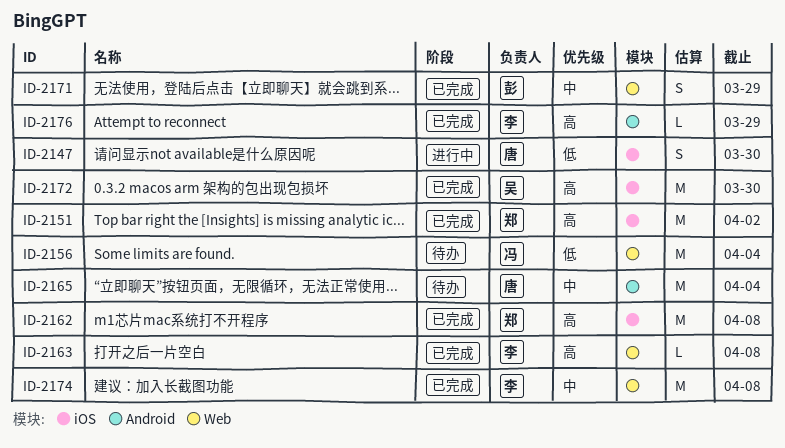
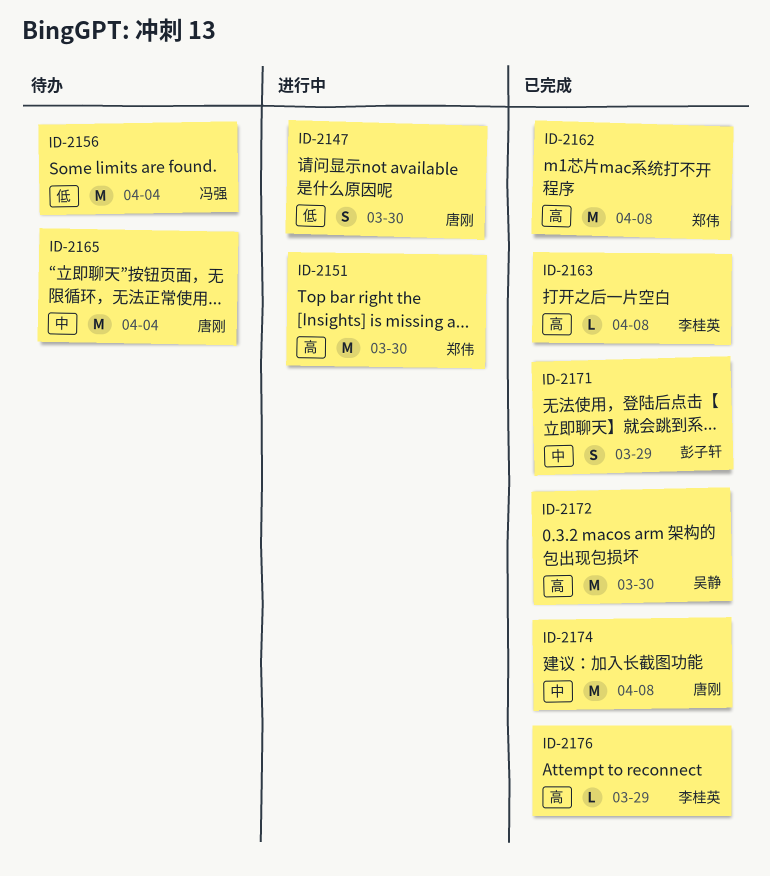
ID-2151, status: 已完成 -> 进行中
ID-2151, due: Apr 2 -> Mar 30
ID-2174, owner: 李桂英 -> 唐刚

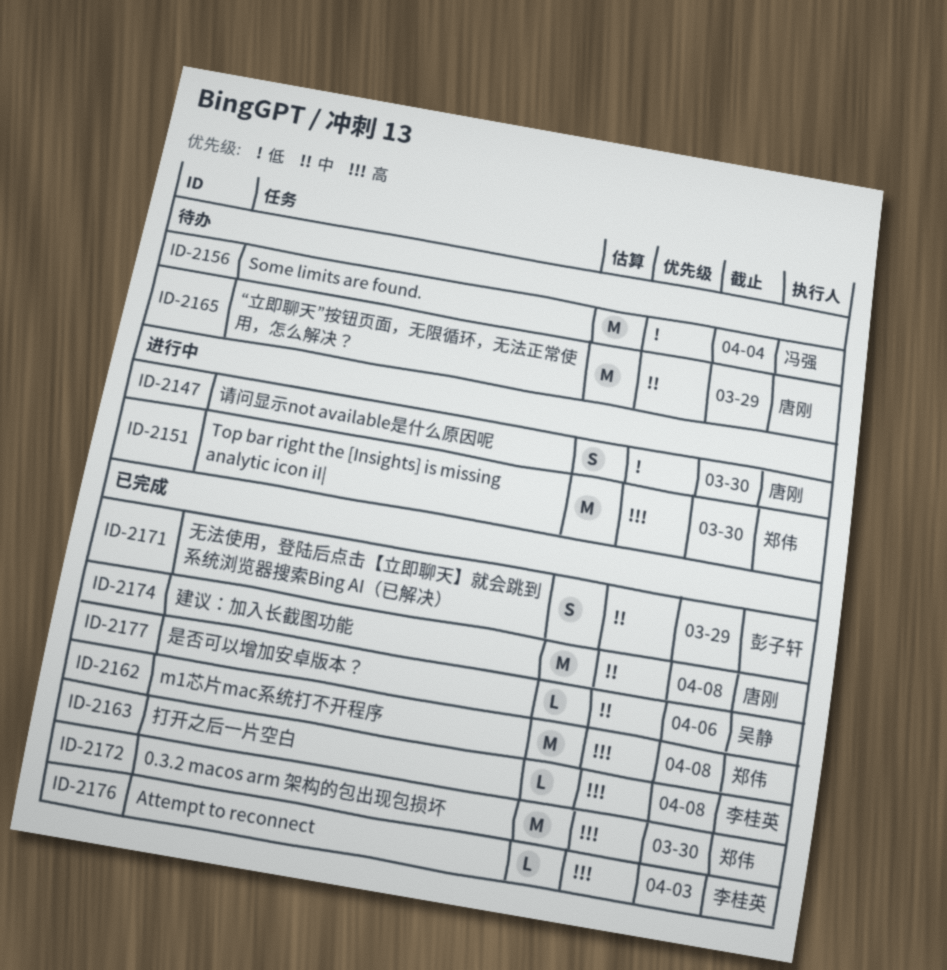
ID-2165, due: Apr 4 -> Mar 29
ID-2172, owner: 吴静 -> 郑伟
ID-2176, due: Mar 29 -> Apr 3
ID-2177: none -> present

